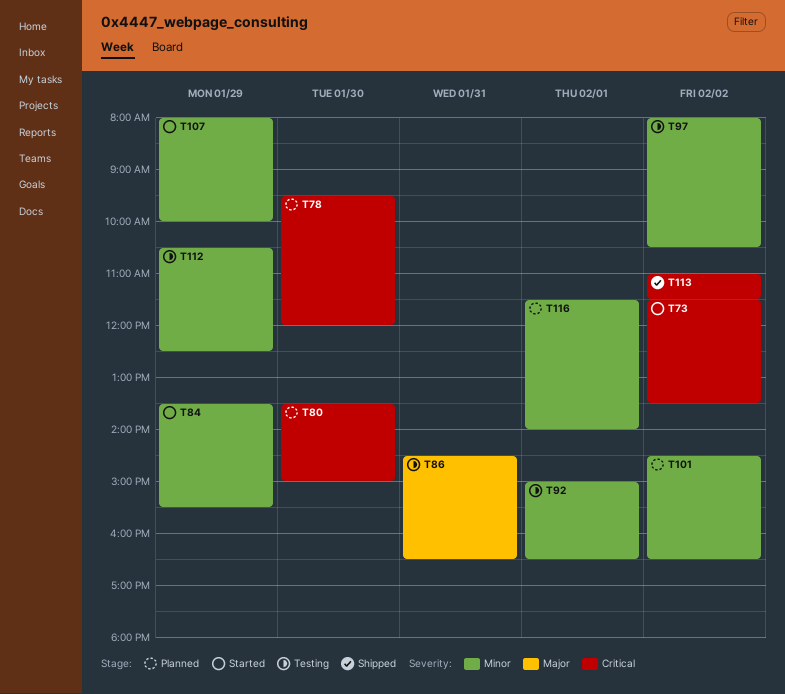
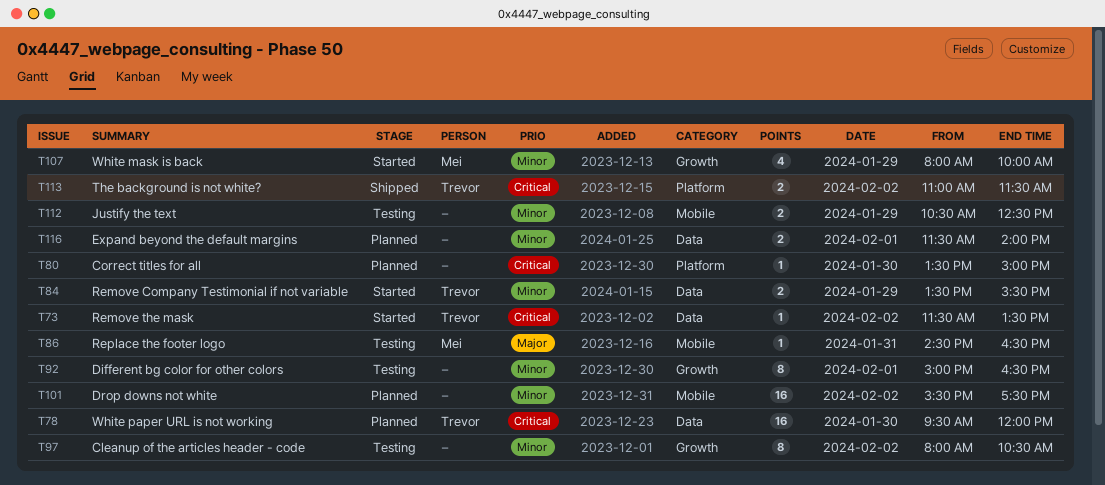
T101, begins: 14:30 -> 15:30
T101, ends: 16:30 -> 17:30

